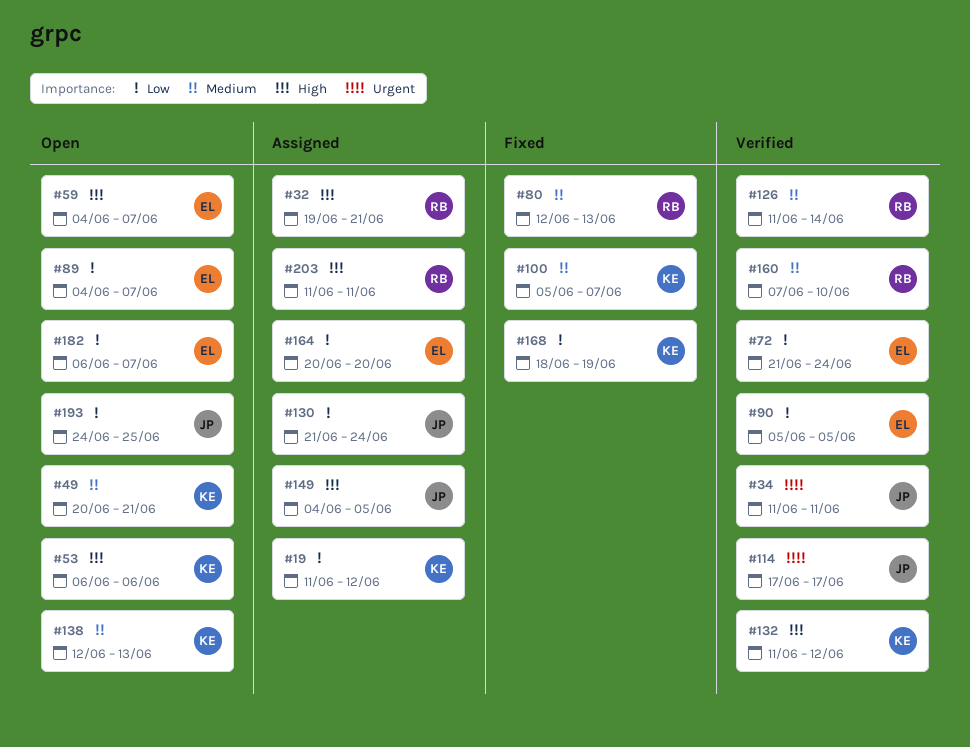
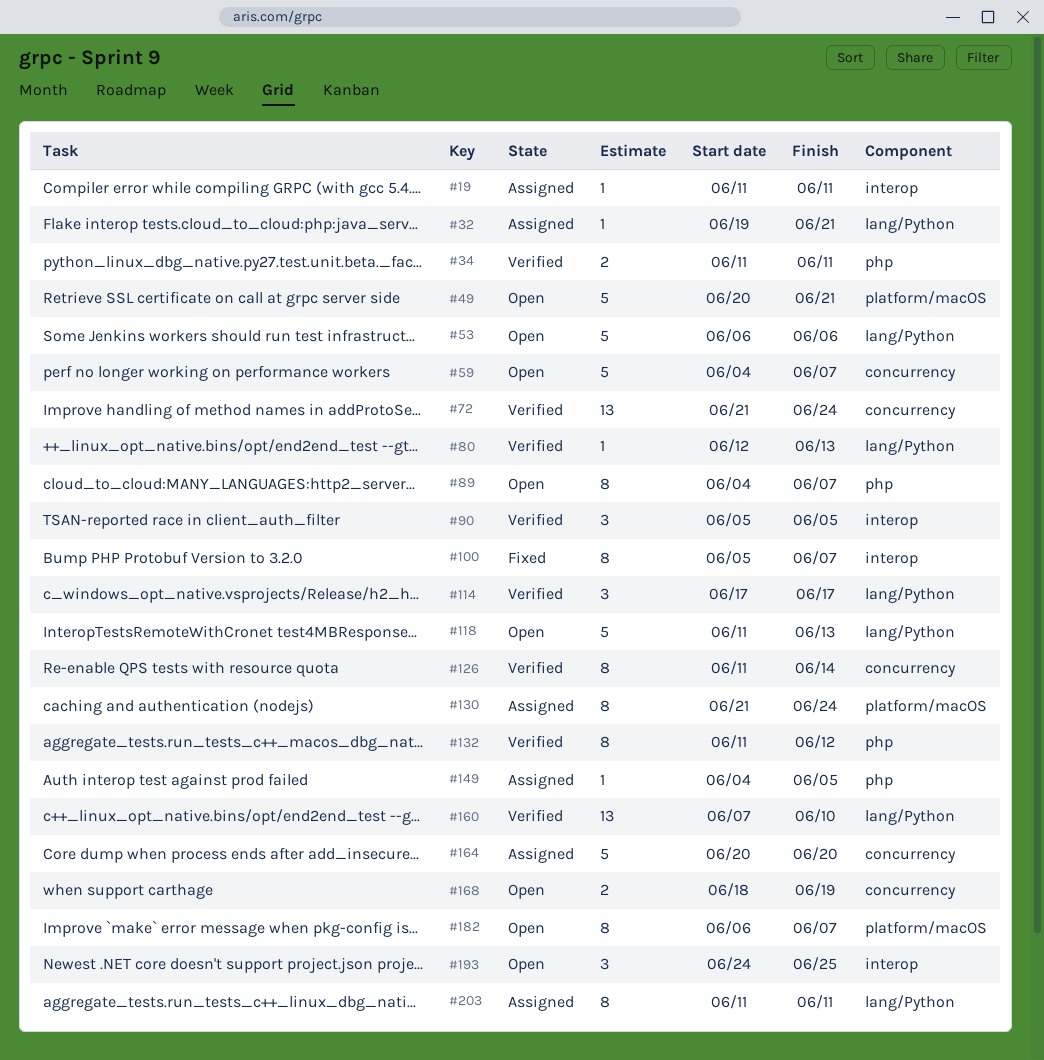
#19, due: Jun 12 -> Jun 11
#80, status: Fixed -> Verified
#118: none -> present
#138: present -> none
#168, status: Fixed -> Open

